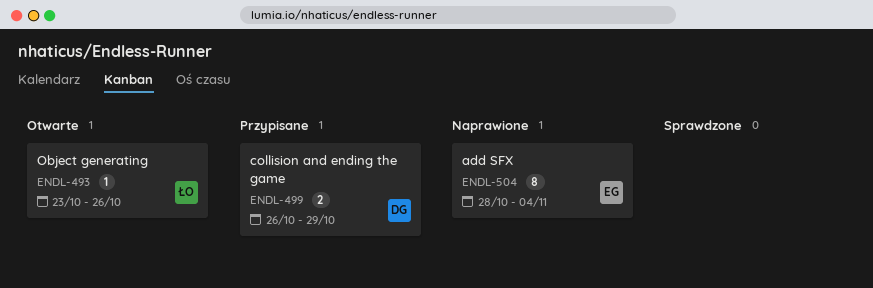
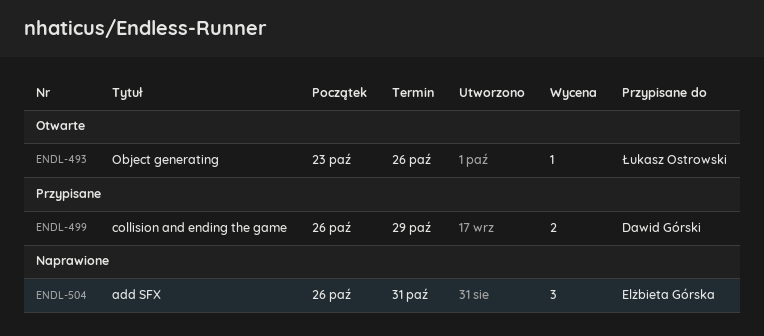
ENDL-504, estimate: 8 -> 3
ENDL-504, start: Oct 28 -> Oct 26
ENDL-504, due: Nov 4 -> Oct 31

